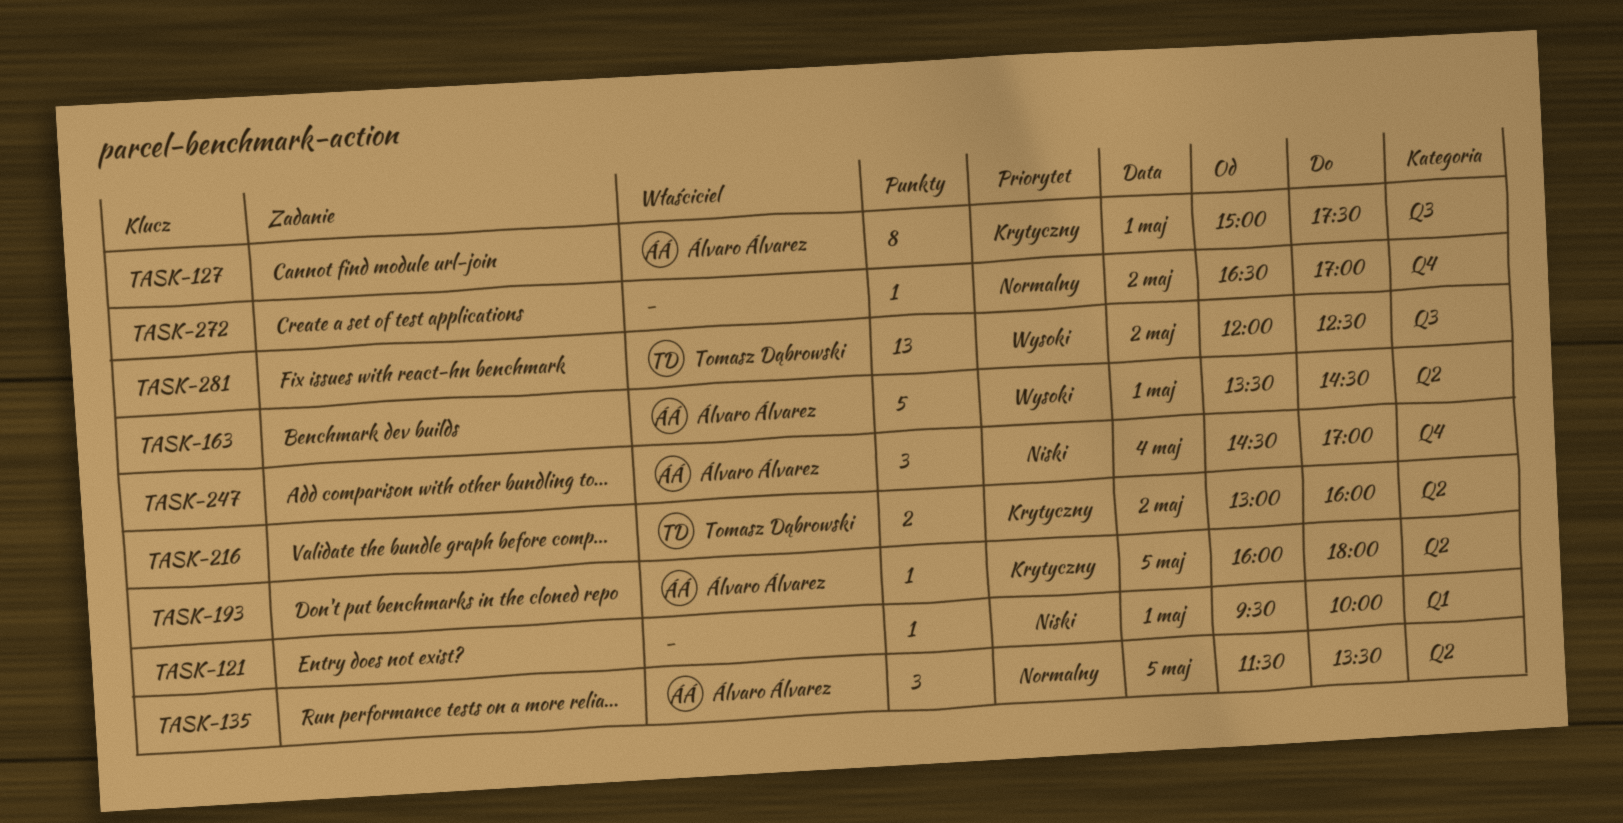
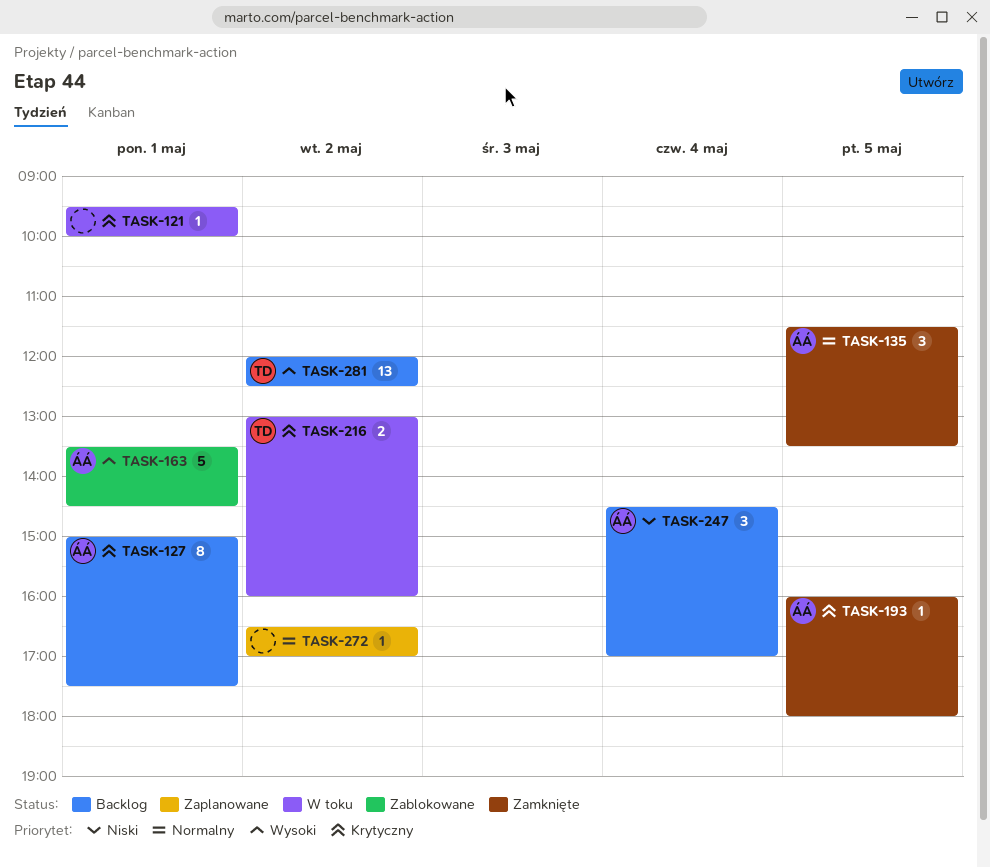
TASK-121, priority: Niski -> Krytyczny

